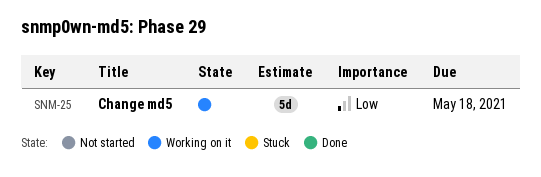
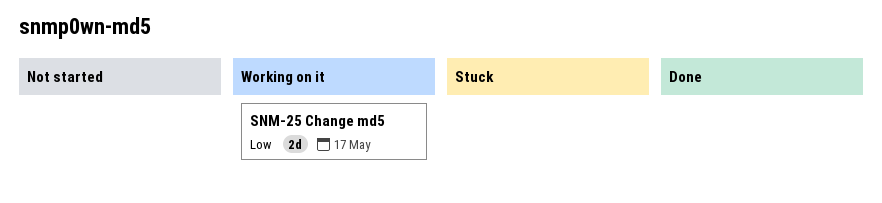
SNM-25, estimate: 5d -> 2d
SNM-25, due: May 18 -> May 17

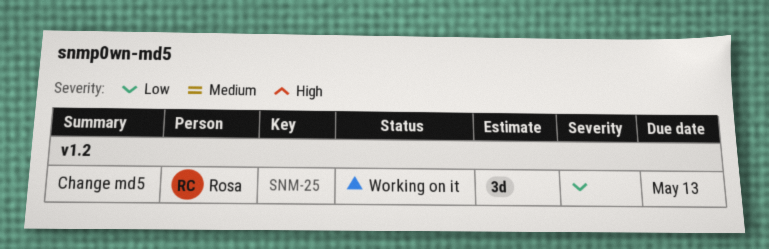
SNM-25, estimate: 2d -> 3d
SNM-25, due: May 17 -> May 13

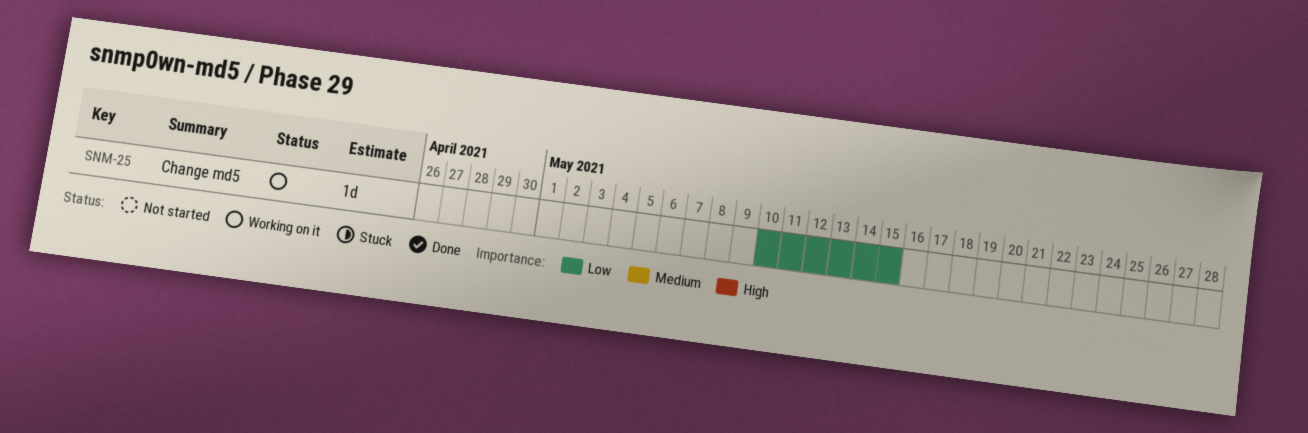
SNM-25, estimate: 3d -> 1d
SNM-25, due: May 13 -> May 15

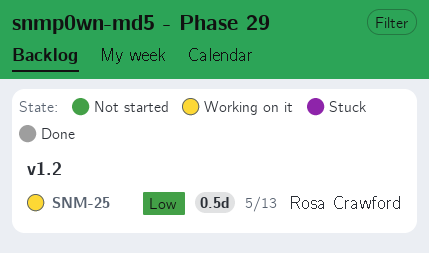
SNM-25, estimate: 1d -> 0.5d
SNM-25, due: May 15 -> May 13

